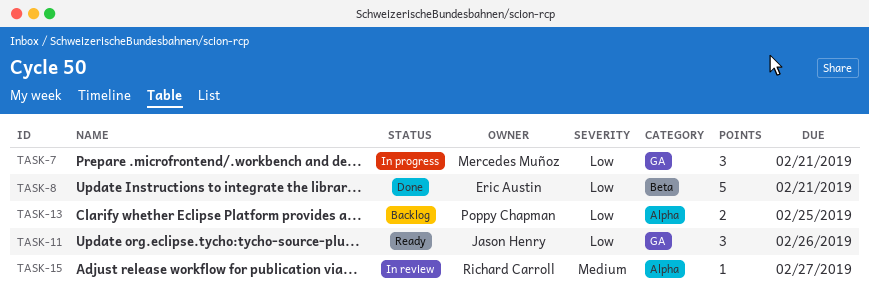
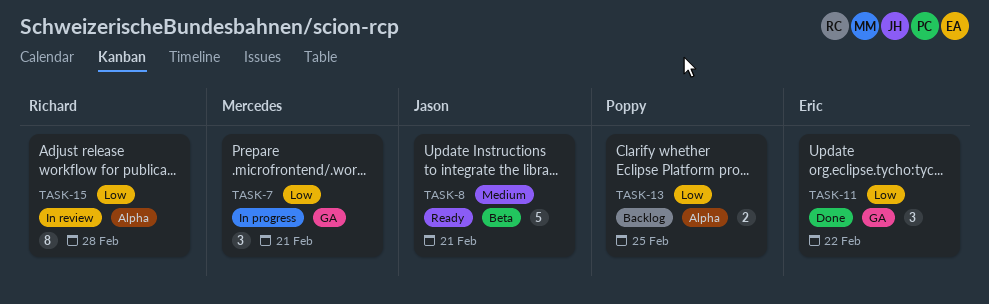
TASK-8, status: Done -> Ready
TASK-8, owner: Eric Austin -> Jason Henry
TASK-8, priority: Low -> Medium
TASK-11, status: Ready -> Done
TASK-11, owner: Jason Henry -> Eric Austin
TASK-11, due: Feb 26 -> Feb 22
TASK-15, priority: Medium -> Low
TASK-15, estimate: 1 -> 8
TASK-15, due: Feb 27 -> Feb 28

